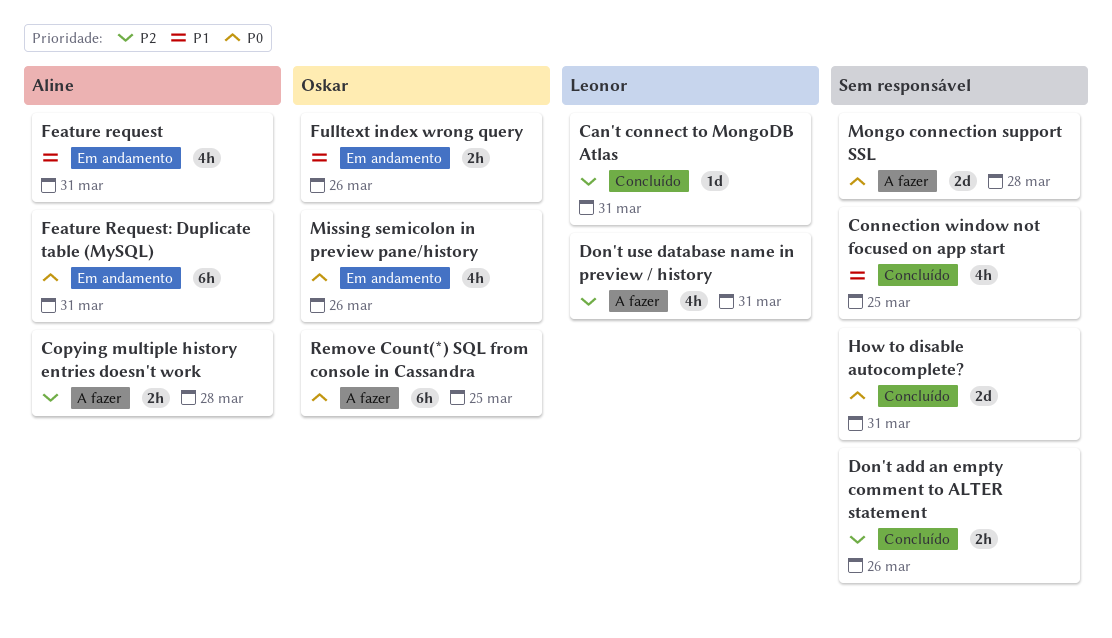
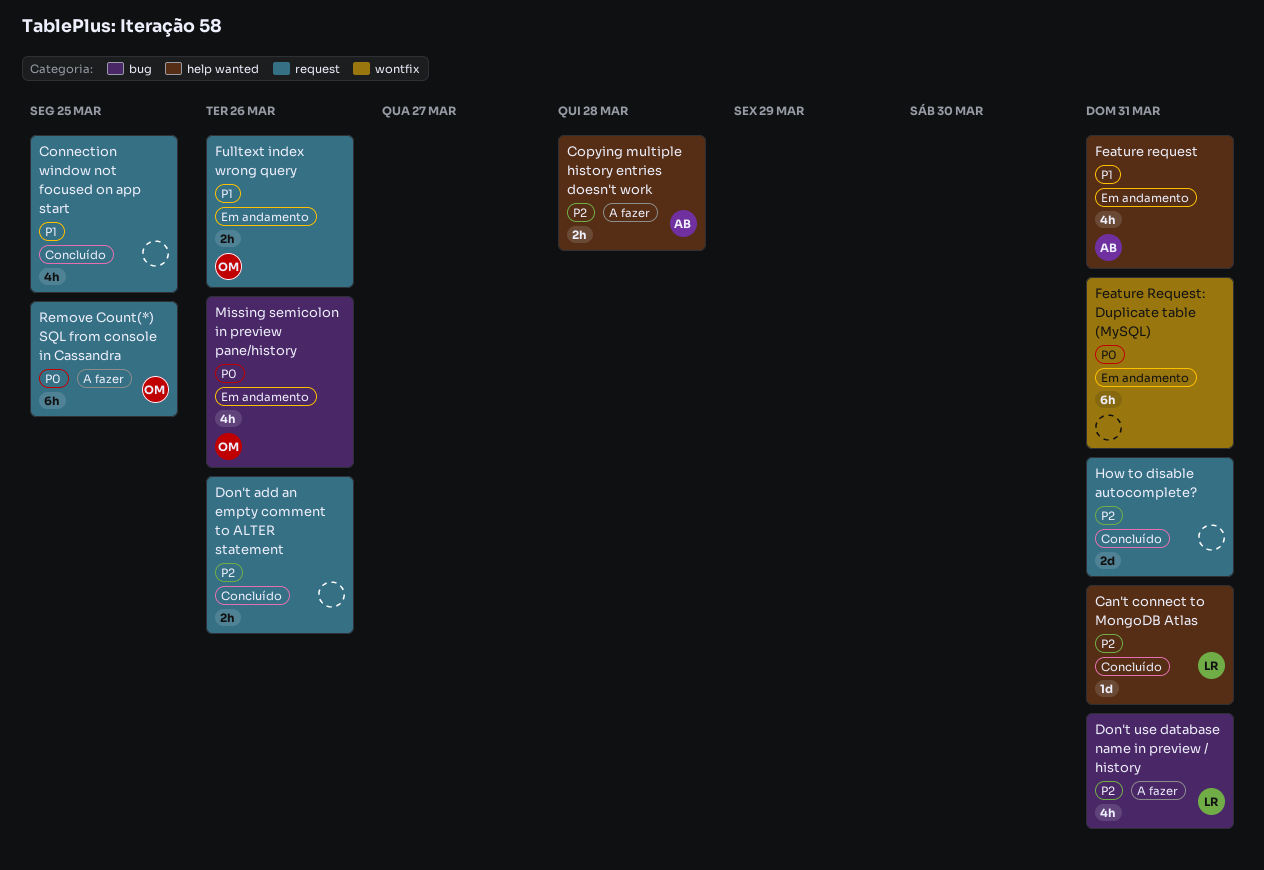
Feature Request: Duplicate table (MySQL), owner: Aline -> none
How to disable autocomplete?, priority: P0 -> P2
Mongo connection support SSL: present -> none

